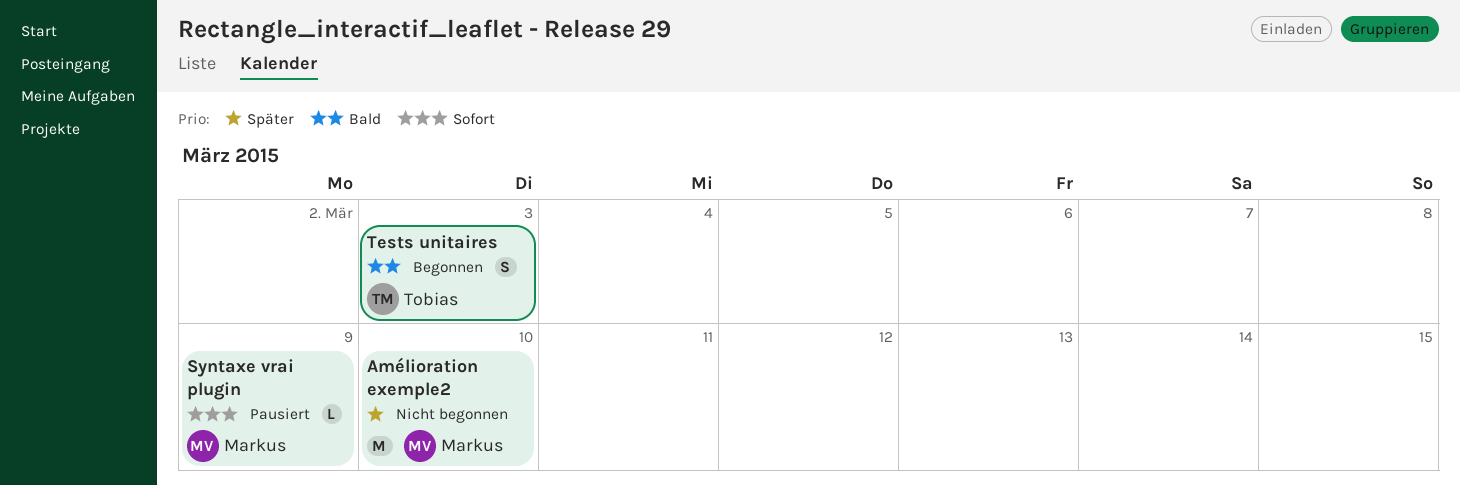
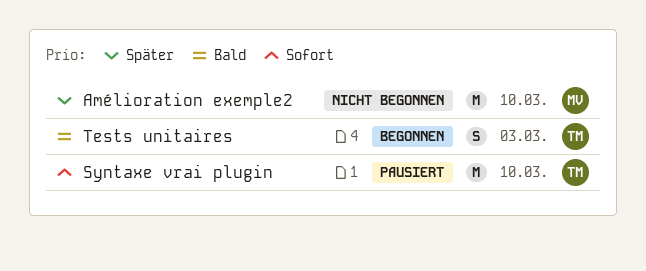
Syntaxe vrai plugin, owner: Markus -> Tobias
Syntaxe vrai plugin, estimate: L -> M
Syntaxe vrai plugin, due: Mar 9 -> Mar 10

